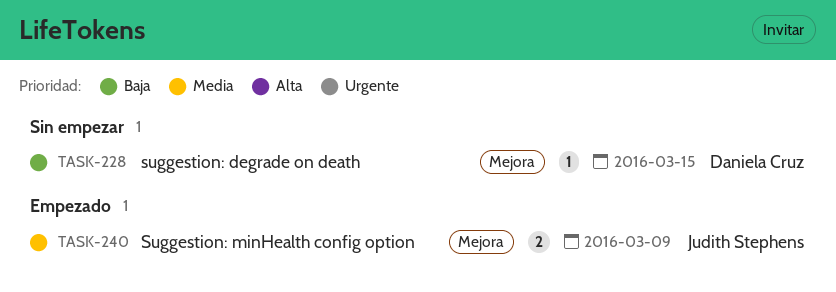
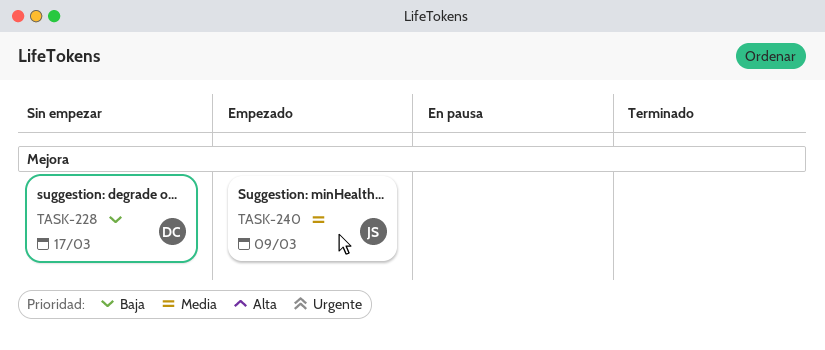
TASK-228, due: Mar 15 -> Mar 17

